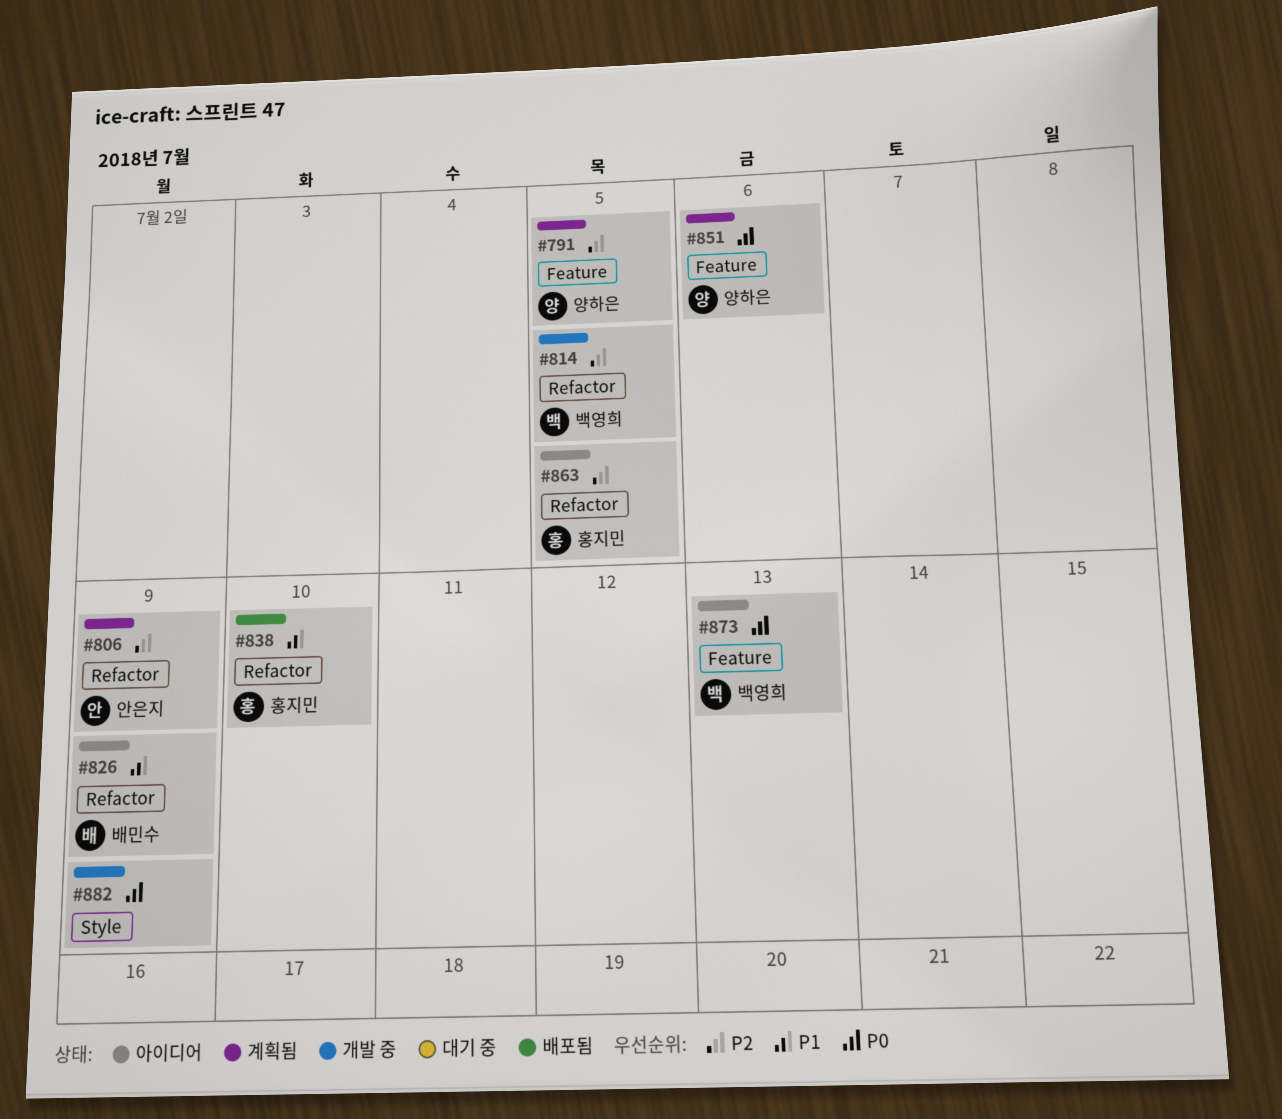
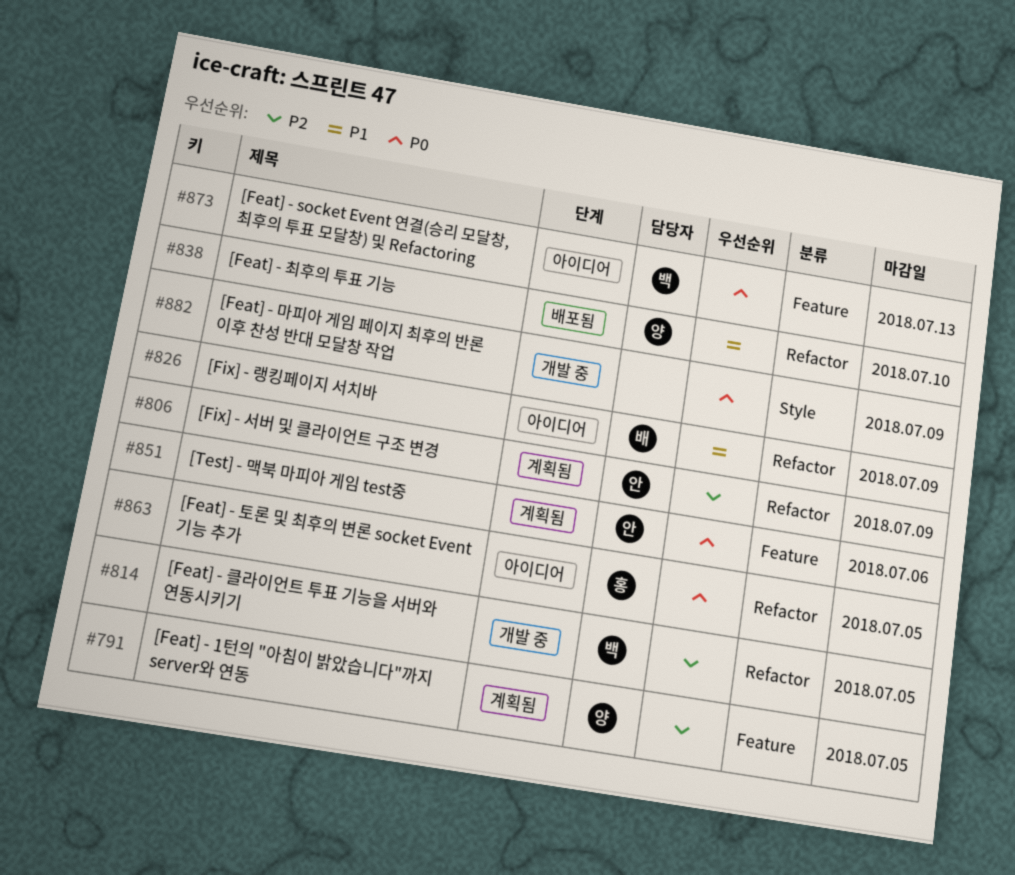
#838, owner: 홍지민 -> 양하은
#851, owner: 양하은 -> 안은지
#863, priority: P2 -> P0

